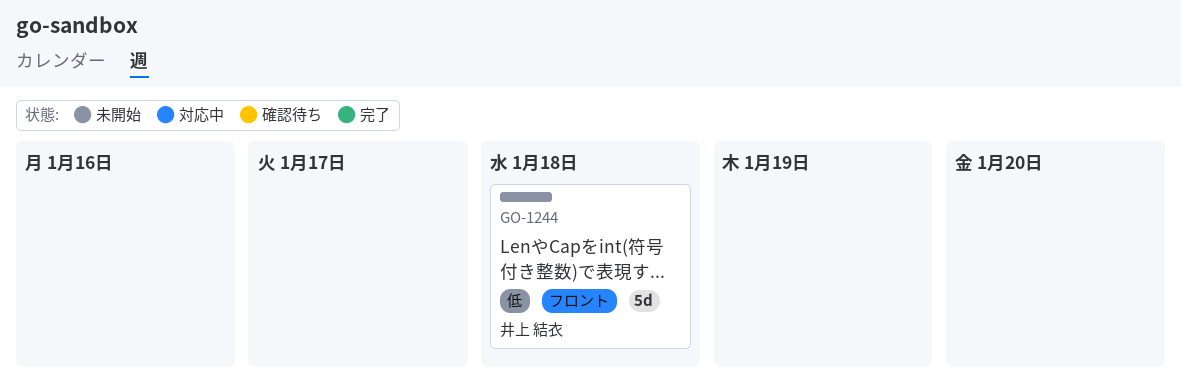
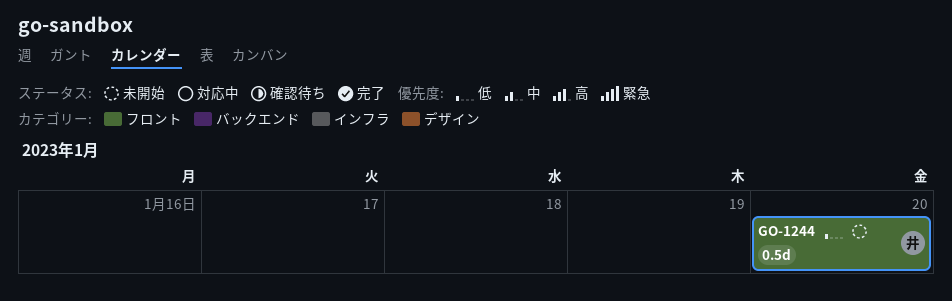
GO-1244, estimate: 5d -> 0.5d
GO-1244, due: Jan 18 -> Jan 20

